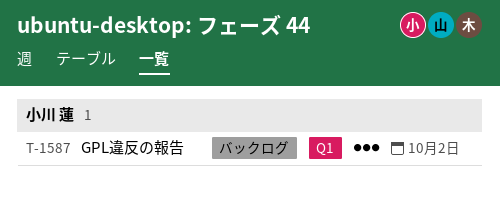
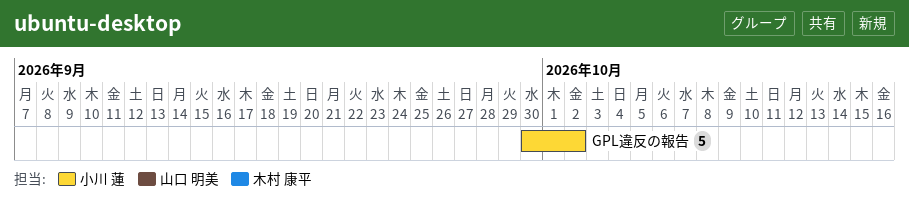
GPL違反の報告, estimate: 3 -> 5

